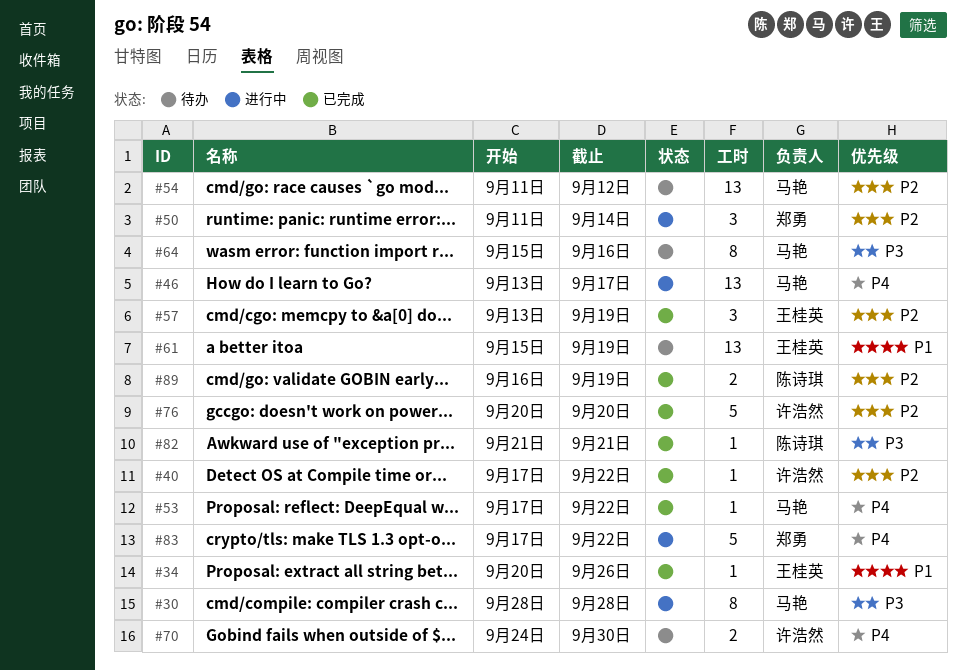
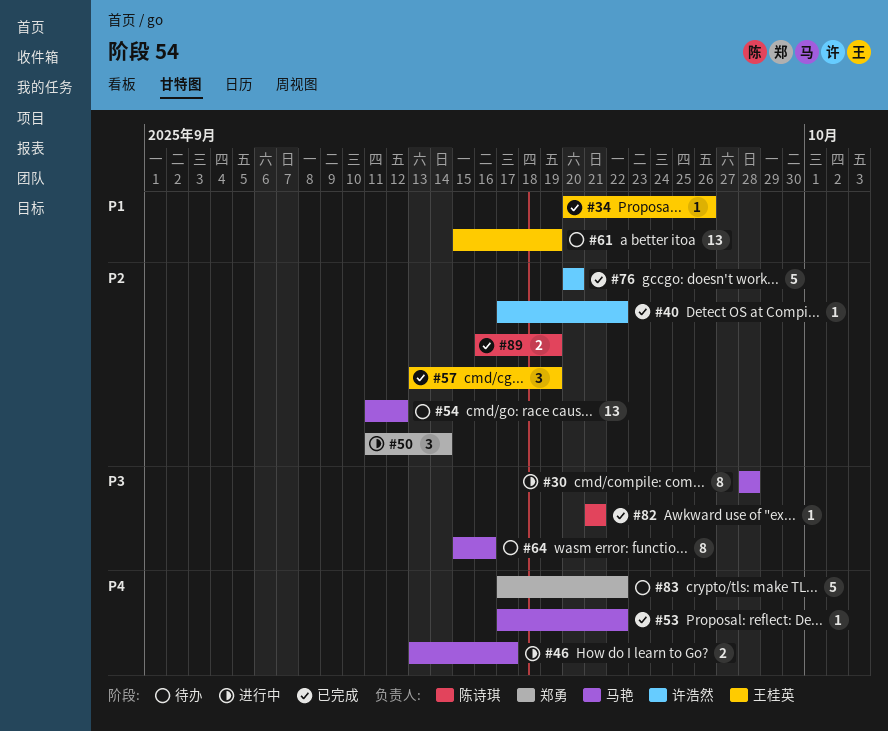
#46, estimate: 13 -> 2
#70: present -> none
#83, status: 进行中 -> 待办

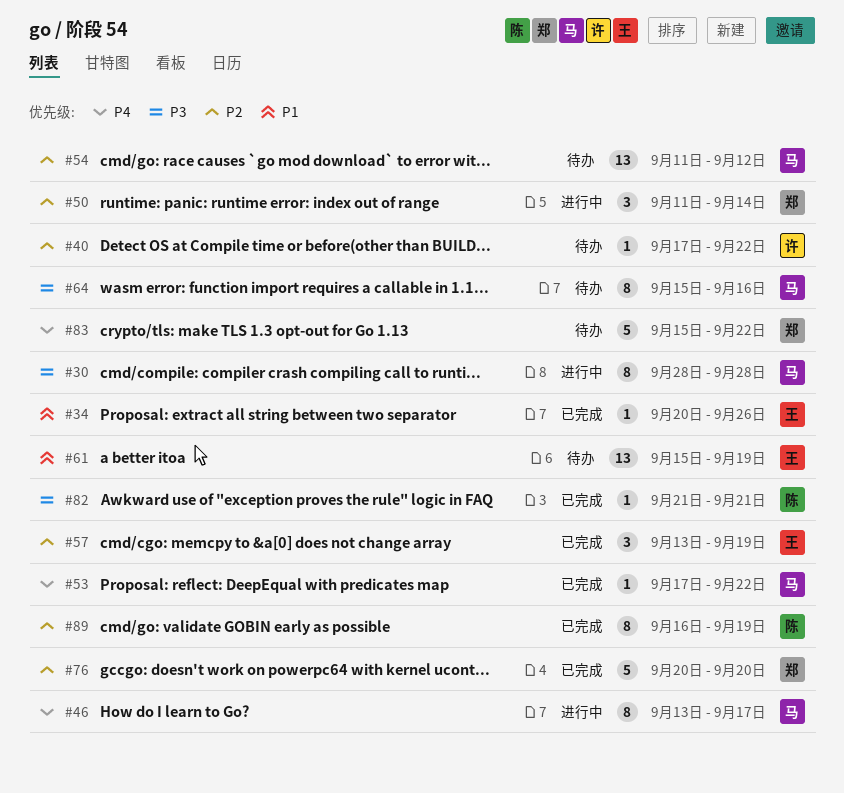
#40, status: 已完成 -> 待办
#46, estimate: 2 -> 8
#76, owner: 许浩然 -> 郑勇
#83, start: Sep 17 -> Sep 15
#89, estimate: 2 -> 8

